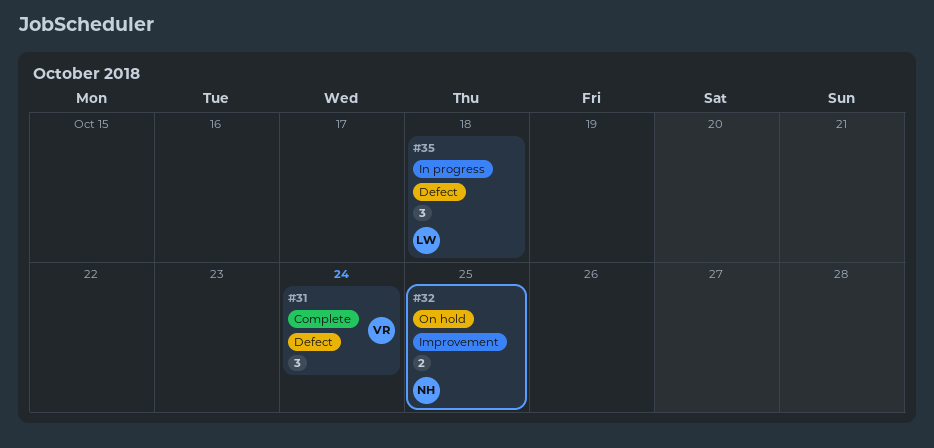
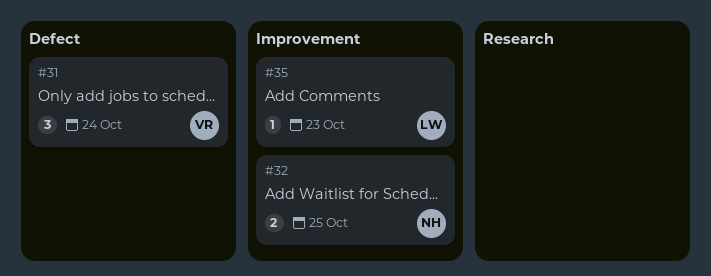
#35, label: Defect -> Improvement
#35, estimate: 3 -> 1
#35, due: Oct 18 -> Oct 23

